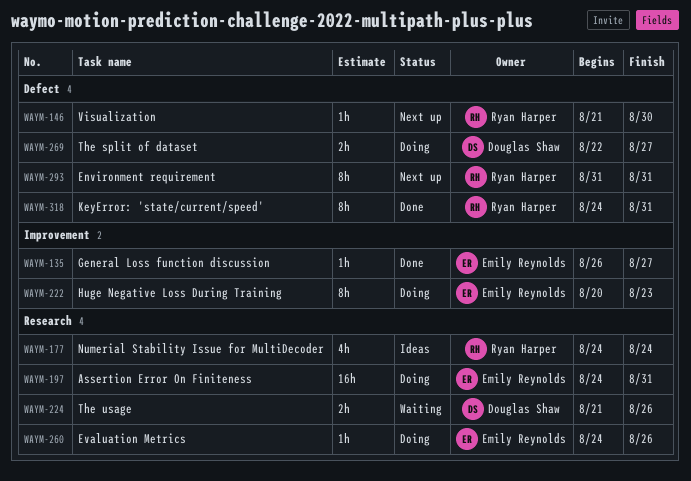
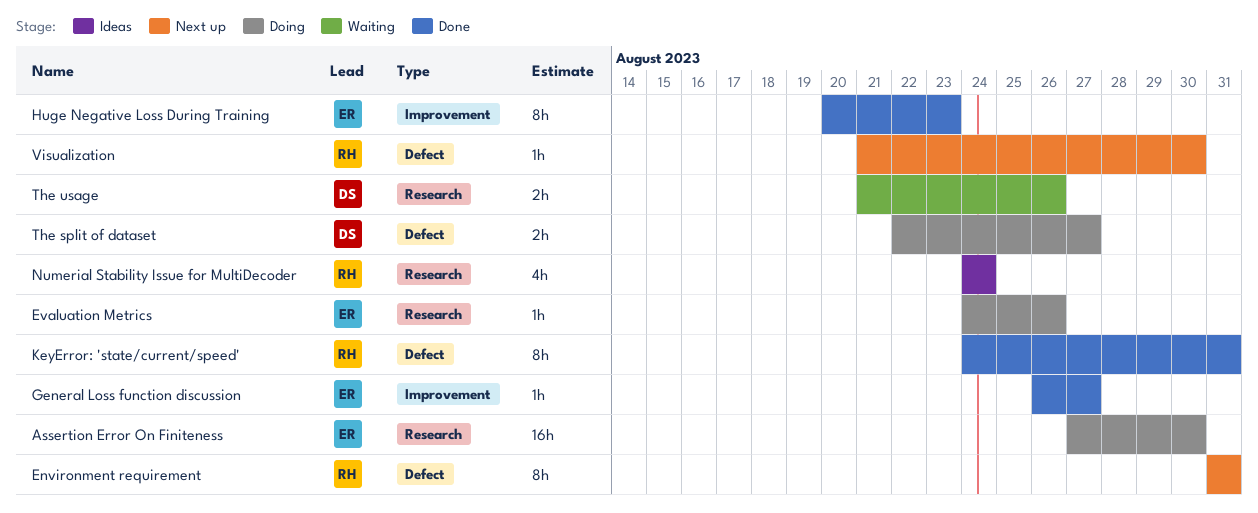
Assertion Error On Finiteness, start: Aug 24 -> Aug 27
Assertion Error On Finiteness, due: Aug 31 -> Aug 30
Huge Negative Loss During Training, status: Doing -> Done

